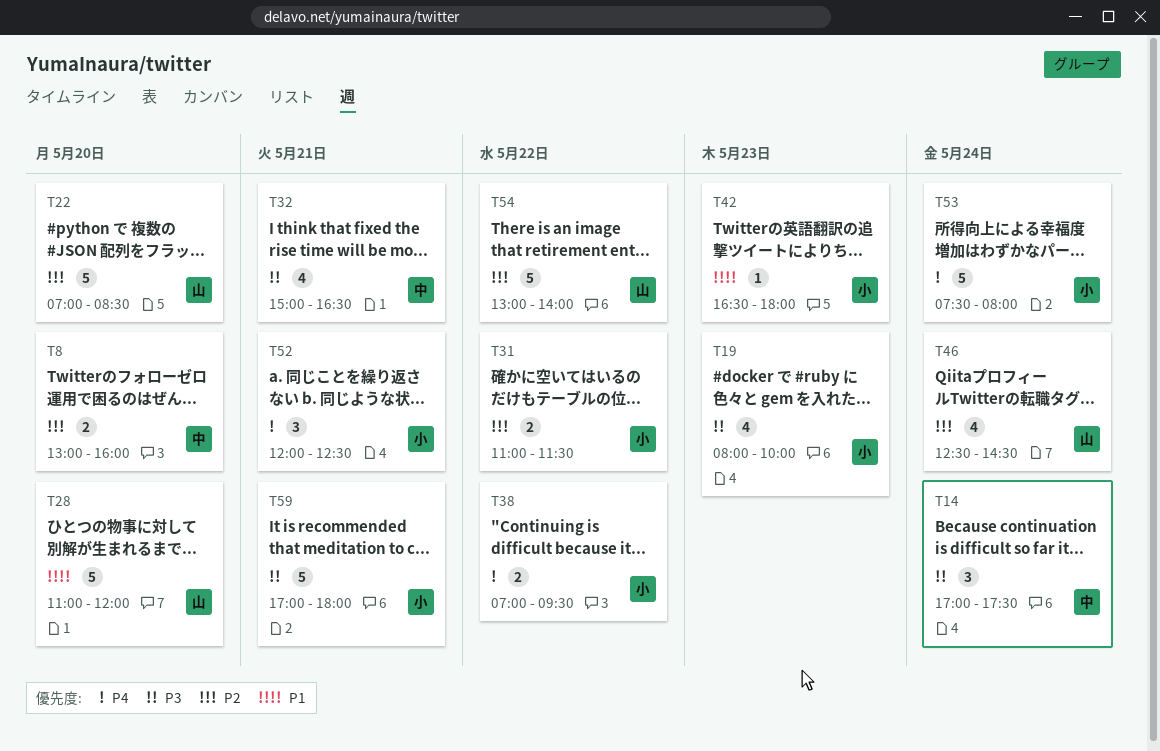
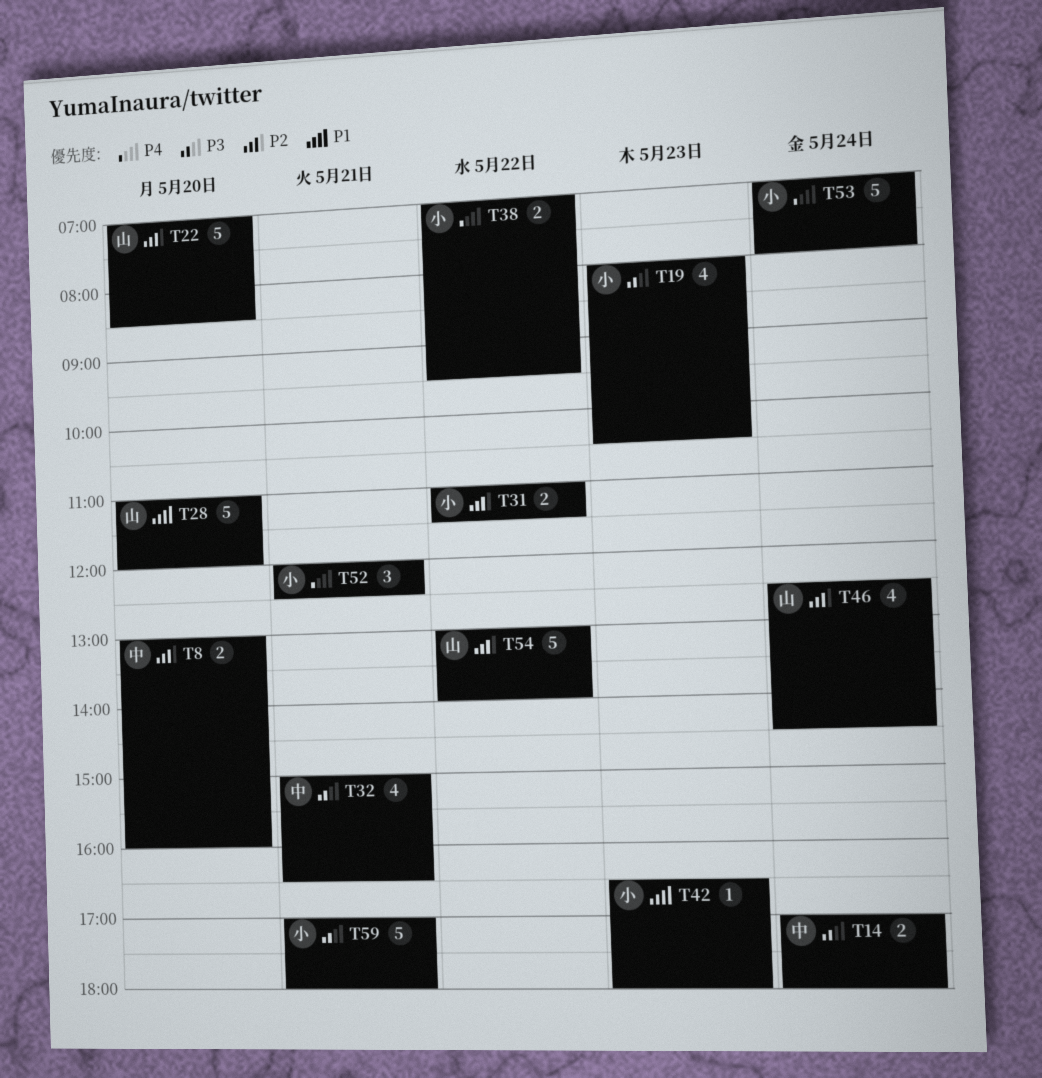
T14, estimate: 3 -> 2
T14, ends: 17:30 -> 18:00
T19, ends: 10:00 -> 10:30
T53, begins: 07:30 -> 07:00

